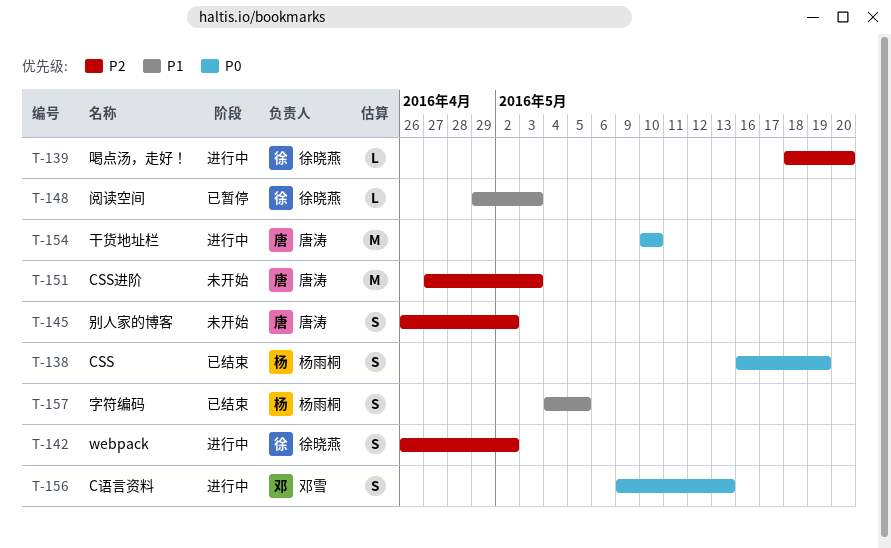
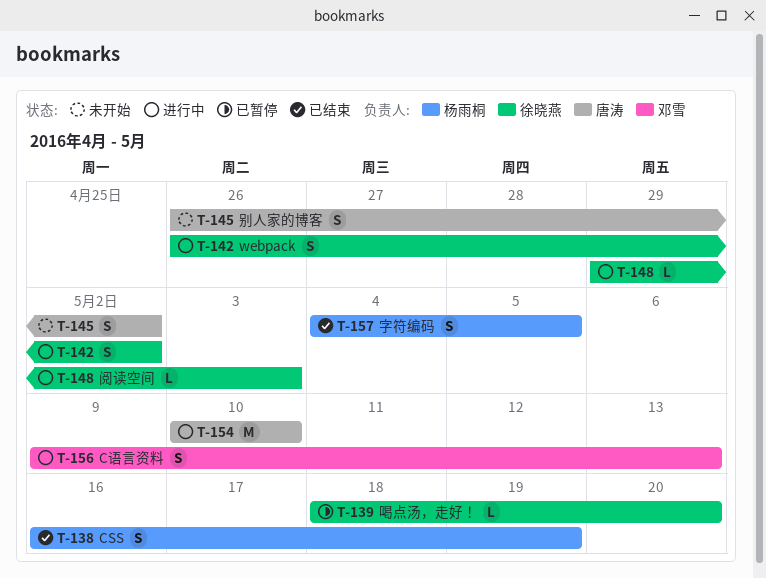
T-139, status: 进行中 -> 已暂停
T-148, status: 已暂停 -> 进行中
T-151: present -> none

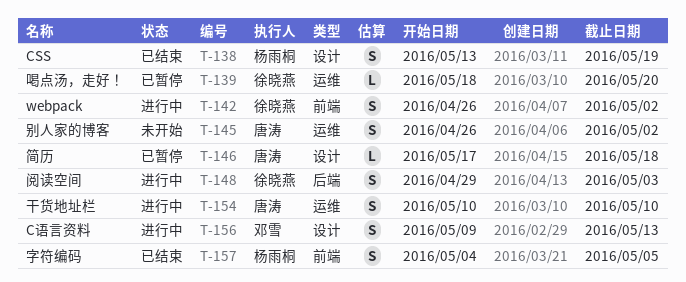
T-138, start: May 16 -> May 13
T-146: none -> present
T-148, estimate: L -> S
T-154, estimate: M -> S

